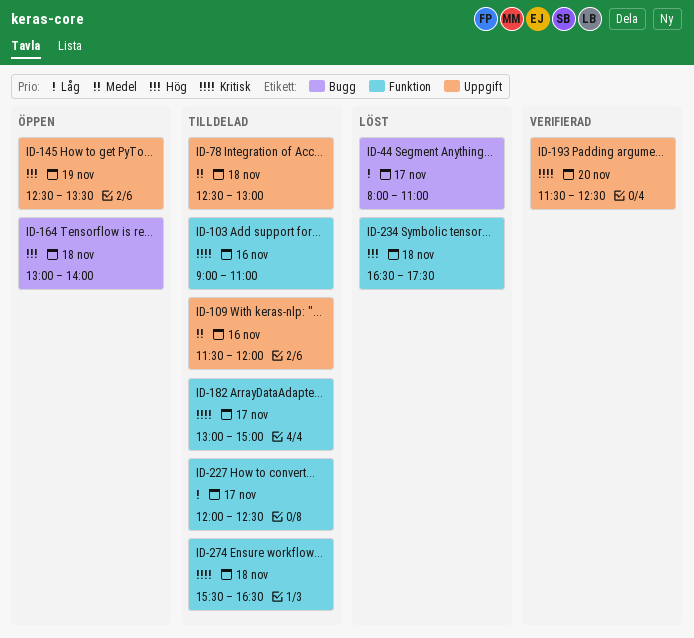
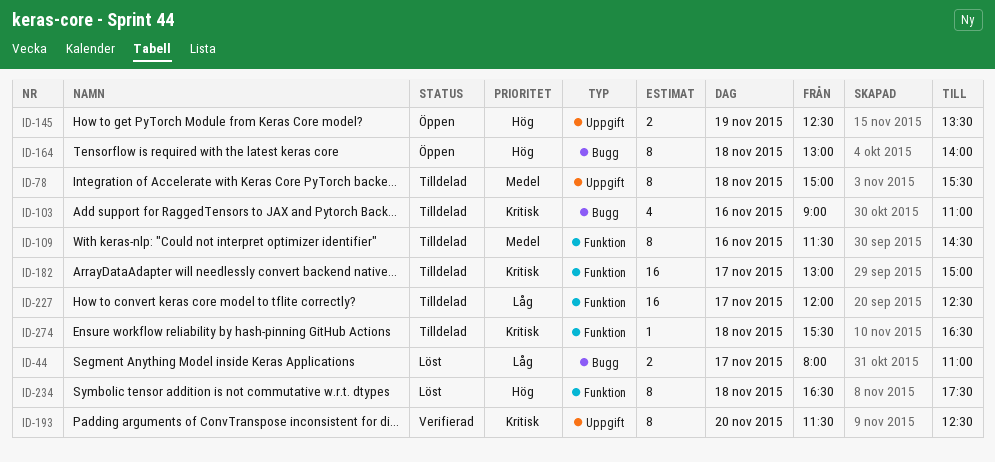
ID-78, begins: 12:30 -> 15:00
ID-78, ends: 13:00 -> 15:30
ID-103, label: Funktion -> Bugg
ID-109, label: Uppgift -> Funktion
ID-109, ends: 12:00 -> 14:30

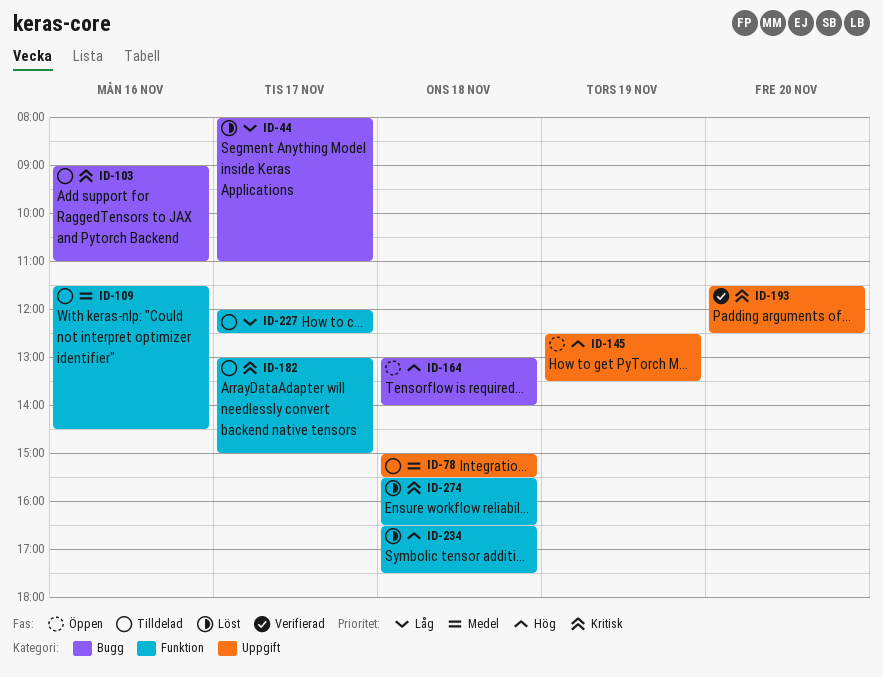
ID-274, status: Tilldelad -> Löst

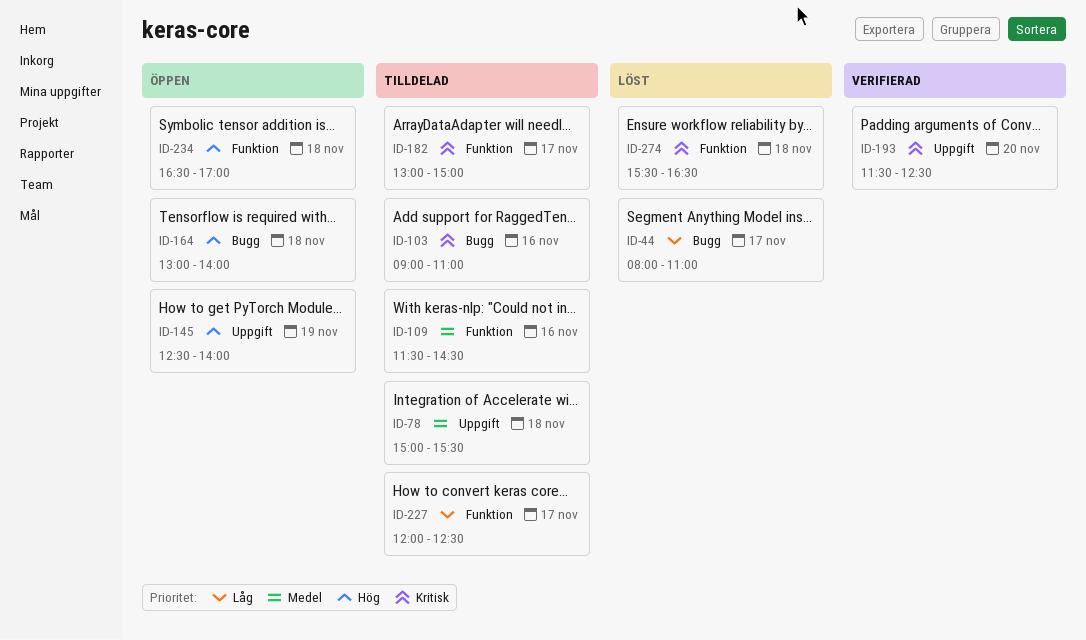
ID-145, ends: 13:30 -> 14:00
ID-234, status: Löst -> Öppen
ID-234, ends: 17:30 -> 17:00

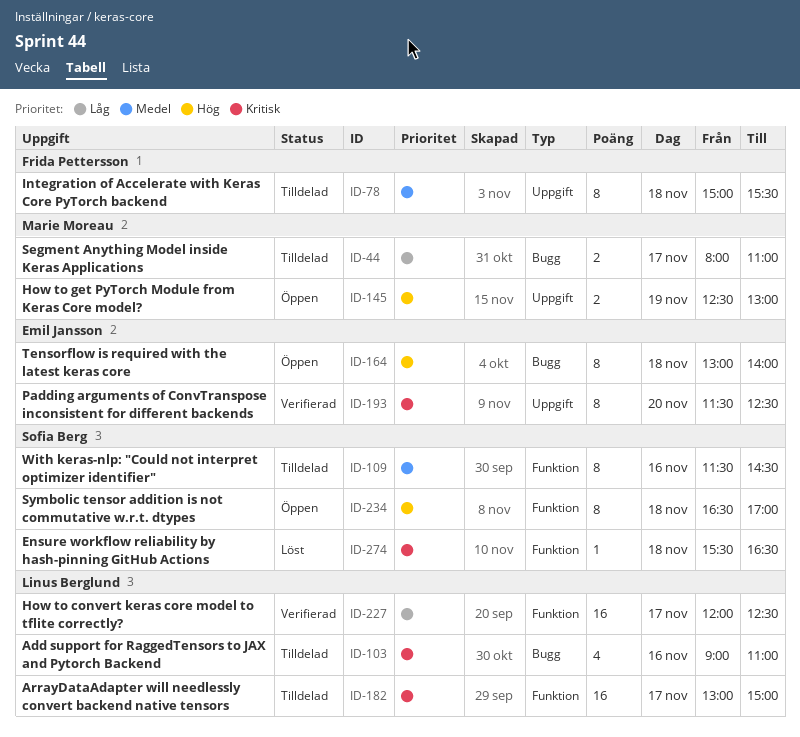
ID-44, status: Löst -> Tilldelad
ID-145, ends: 14:00 -> 13:00
ID-227, status: Tilldelad -> Verifierad

